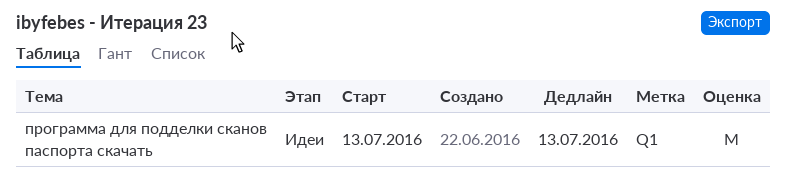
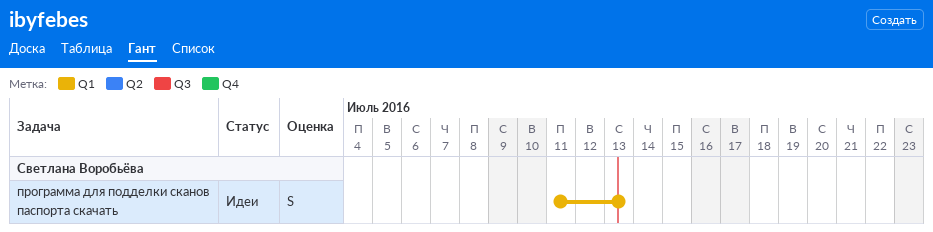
программа для подделки сканов паспорта скачать, estimate: M -> S
программа для подделки сканов паспорта скачать, start: Jul 13 -> Jul 11

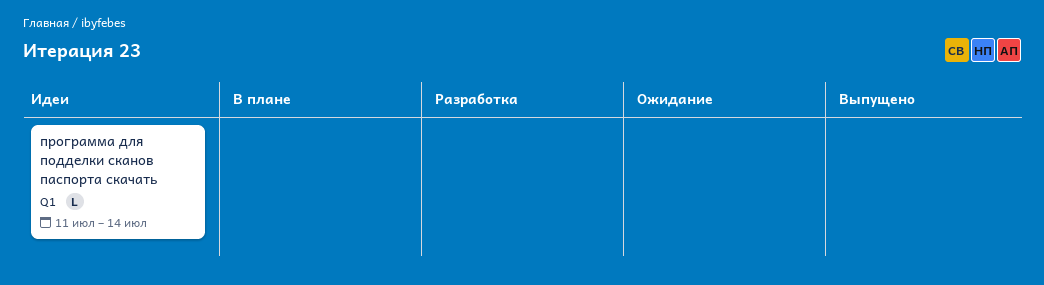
программа для подделки сканов паспорта скачать, estimate: S -> L
программа для подделки сканов паспорта скачать, due: Jul 13 -> Jul 14

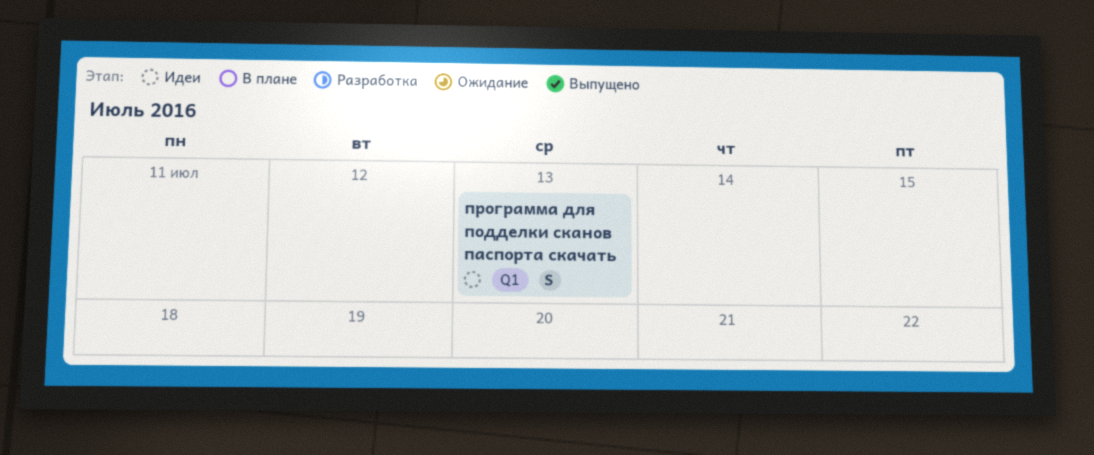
программа для подделки сканов паспорта скачать, estimate: L -> S
программа для подделки сканов паспорта скачать, due: Jul 14 -> Jul 13

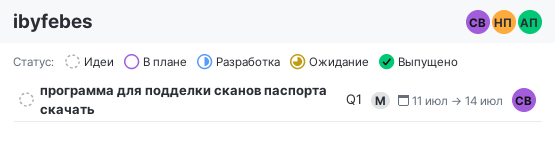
программа для подделки сканов паспорта скачать, estimate: S -> M
программа для подделки сканов паспорта скачать, due: Jul 13 -> Jul 14

